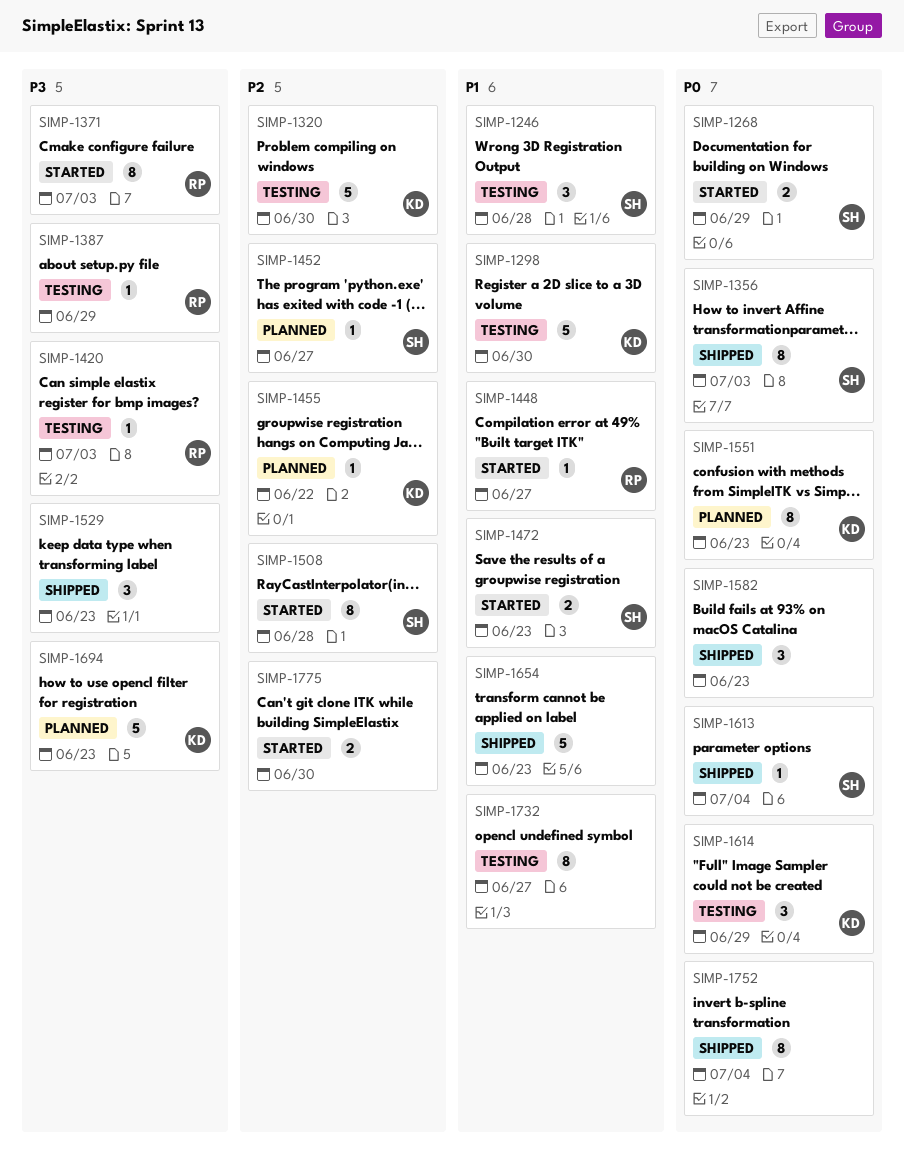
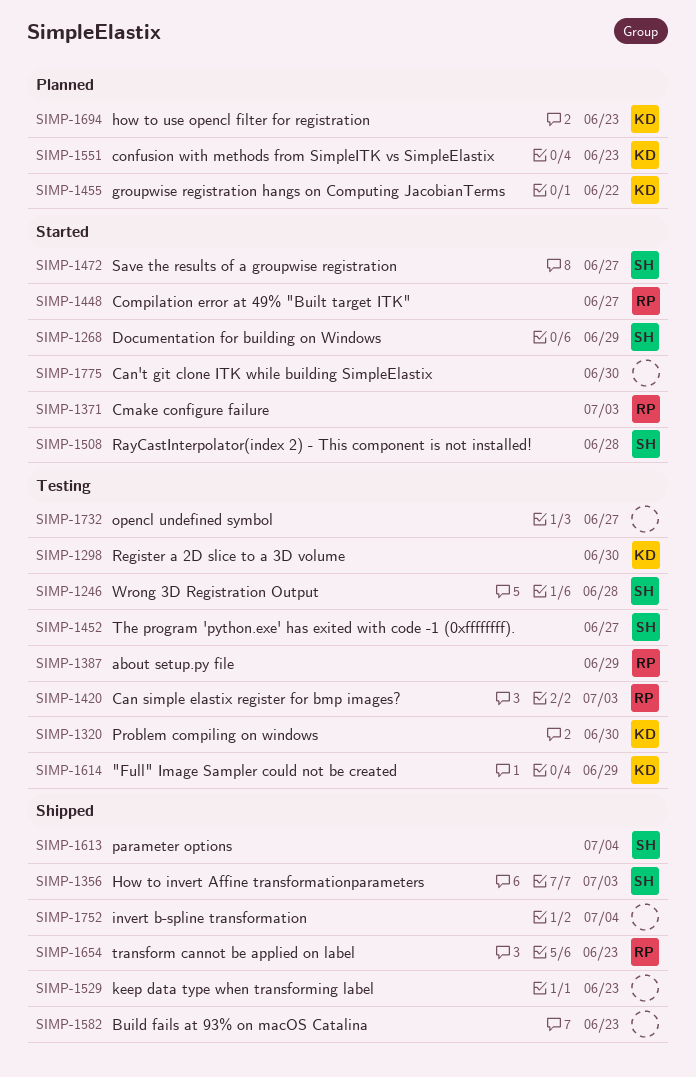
SIMP-1452, status: Planned -> Testing
SIMP-1472, due: Jun 23 -> Jun 27
SIMP-1654, owner: none -> RP

